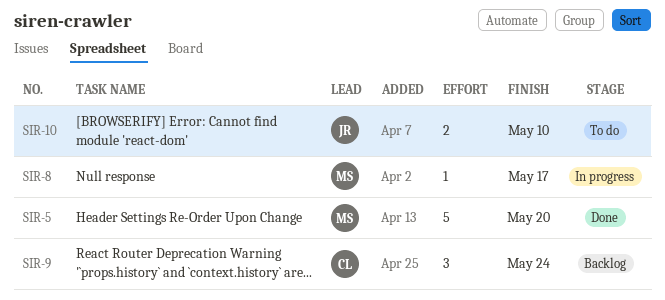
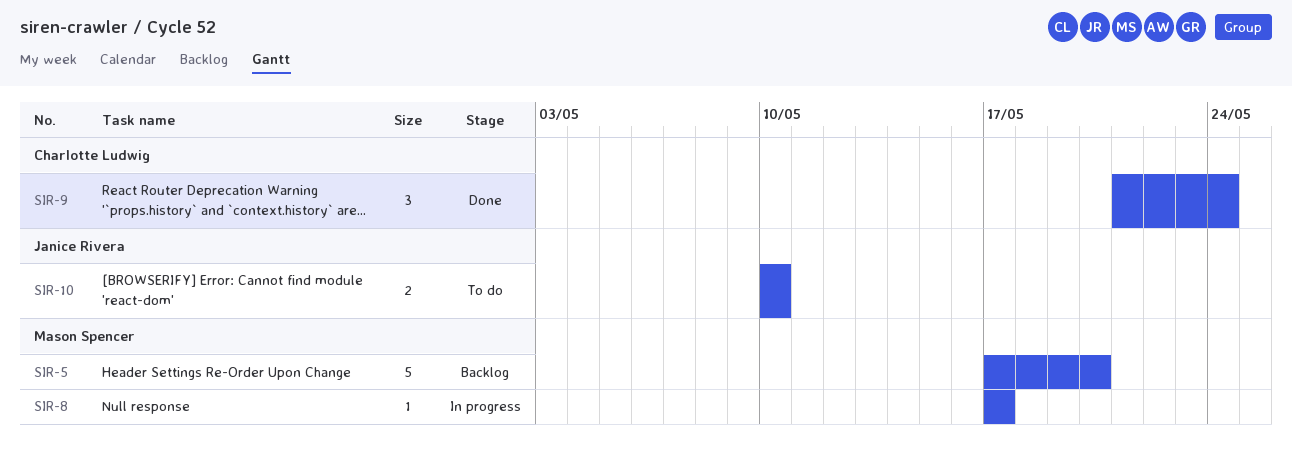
SIR-5, status: Done -> Backlog
SIR-9, status: Backlog -> Done

